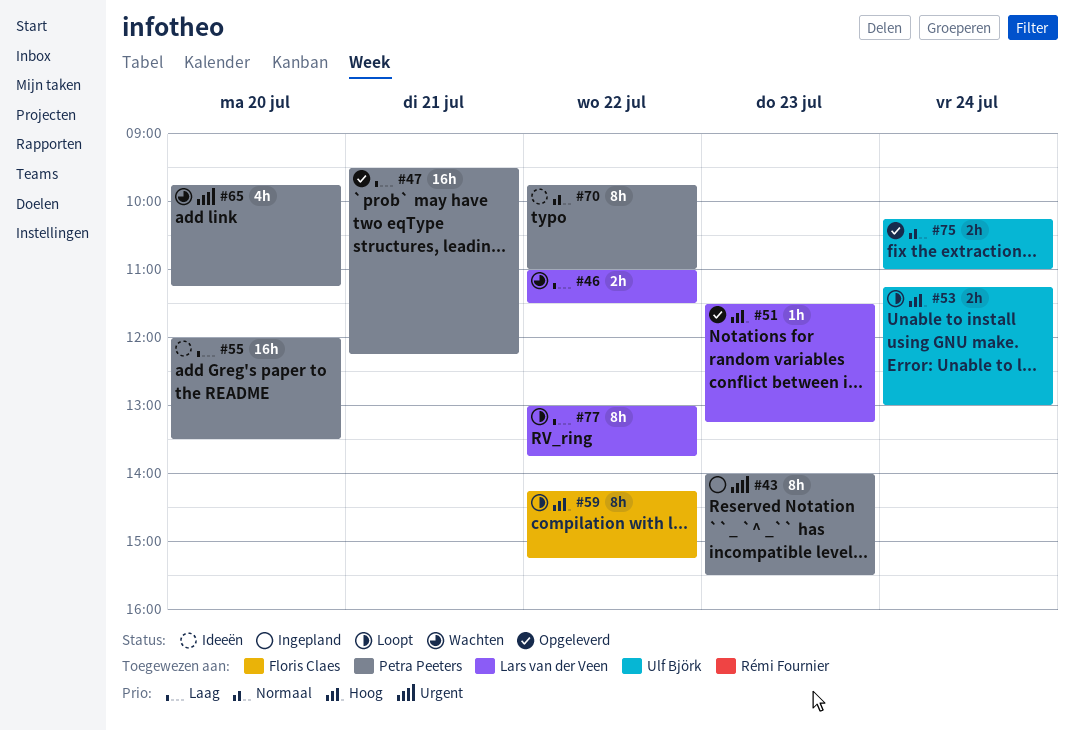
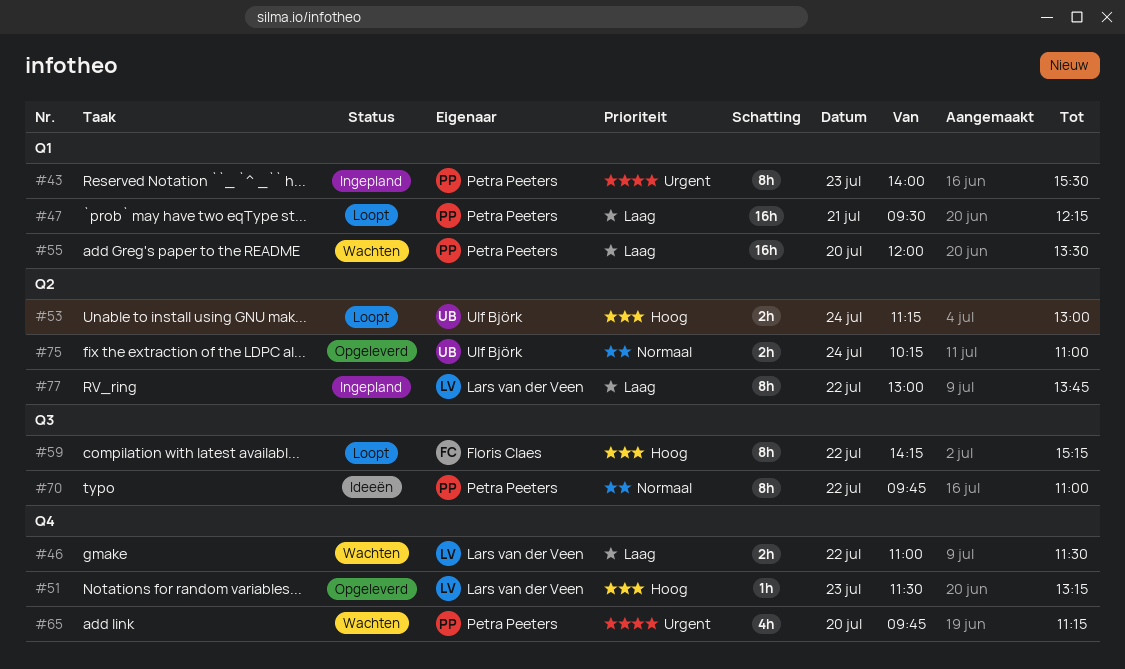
#47, status: Opgeleverd -> Loopt
#55, status: Ideeën -> Wachten
#77, status: Loopt -> Ingepland

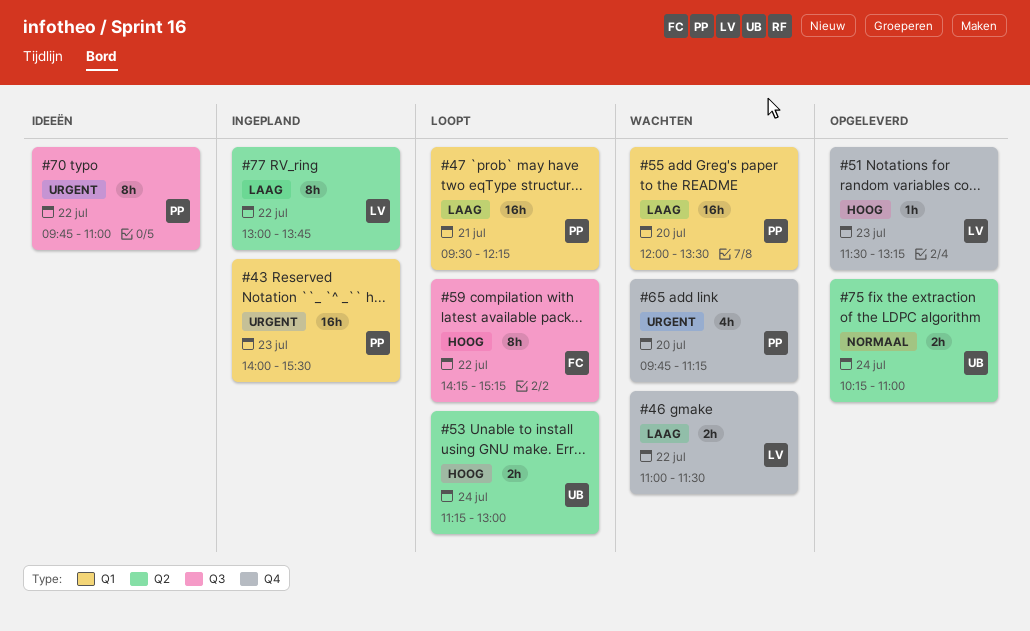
#43, estimate: 8h -> 16h
#70, priority: Normaal -> Urgent

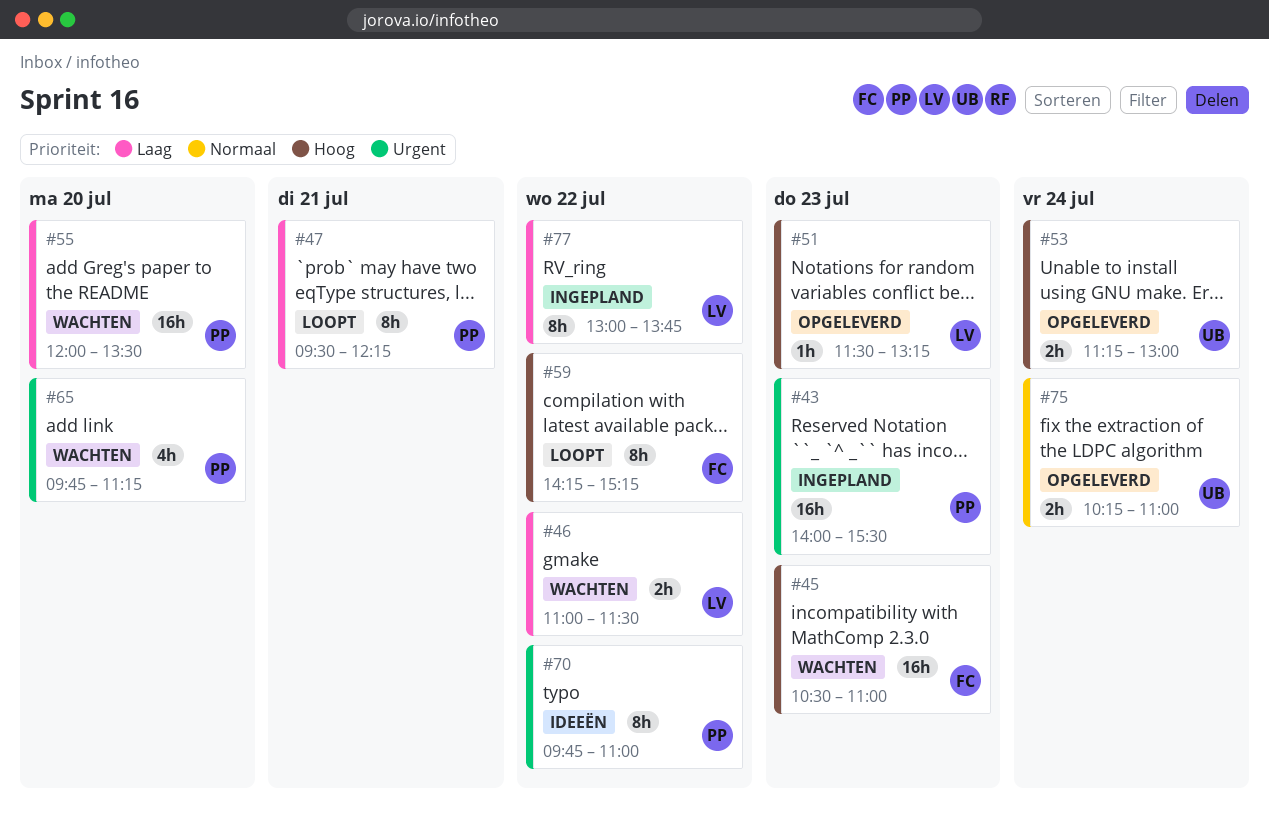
#45: none -> present
#47, estimate: 16h -> 8h
#53, status: Loopt -> Opgeleverd

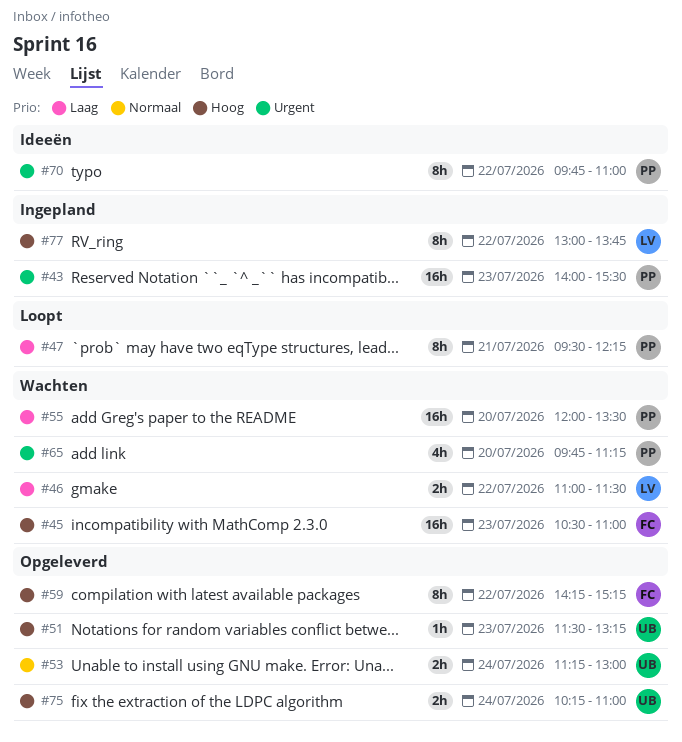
#51, owner: LV -> UB
#53, priority: Hoog -> Normaal
#59, status: Loopt -> Opgeleverd
#75, priority: Normaal -> Hoog
#77, priority: Laag -> Hoog

